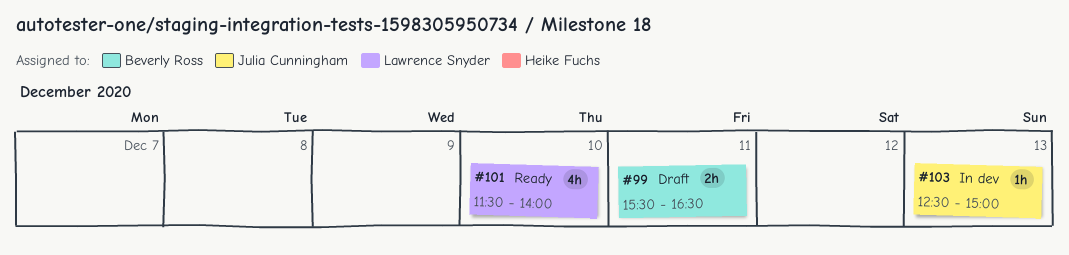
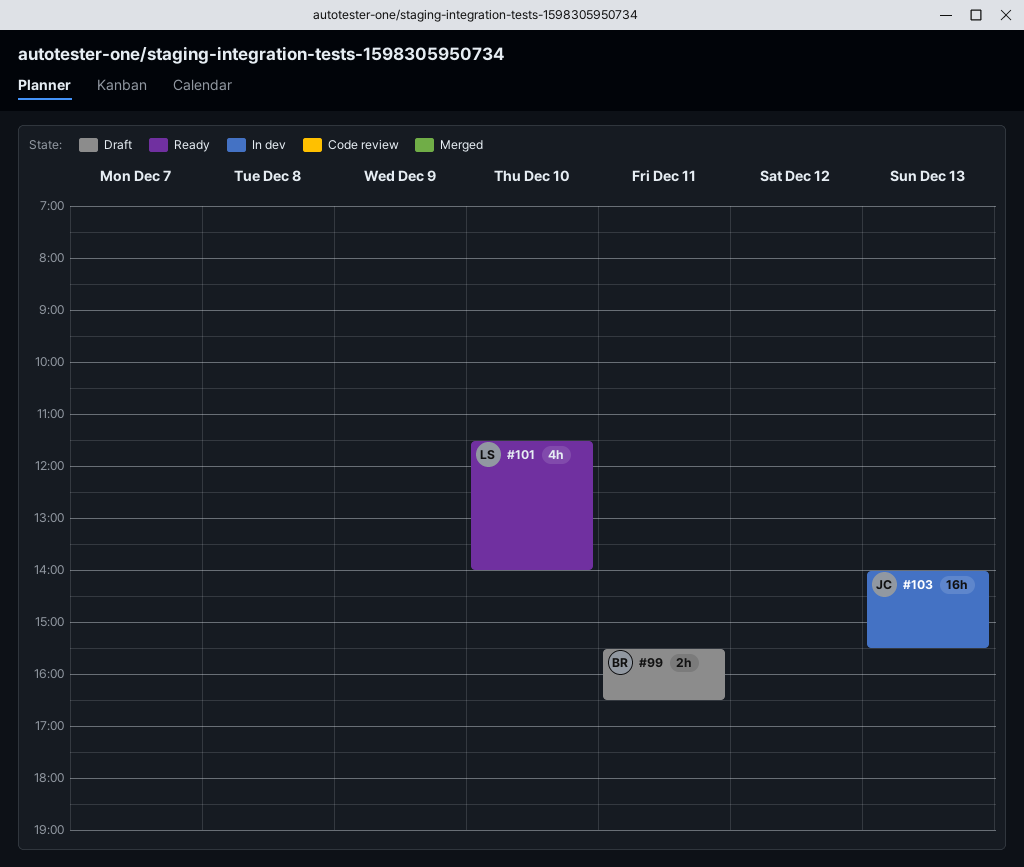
#103, estimate: 1h -> 16h
#103, begins: 12:30 -> 14:00
#103, ends: 15:00 -> 15:30

